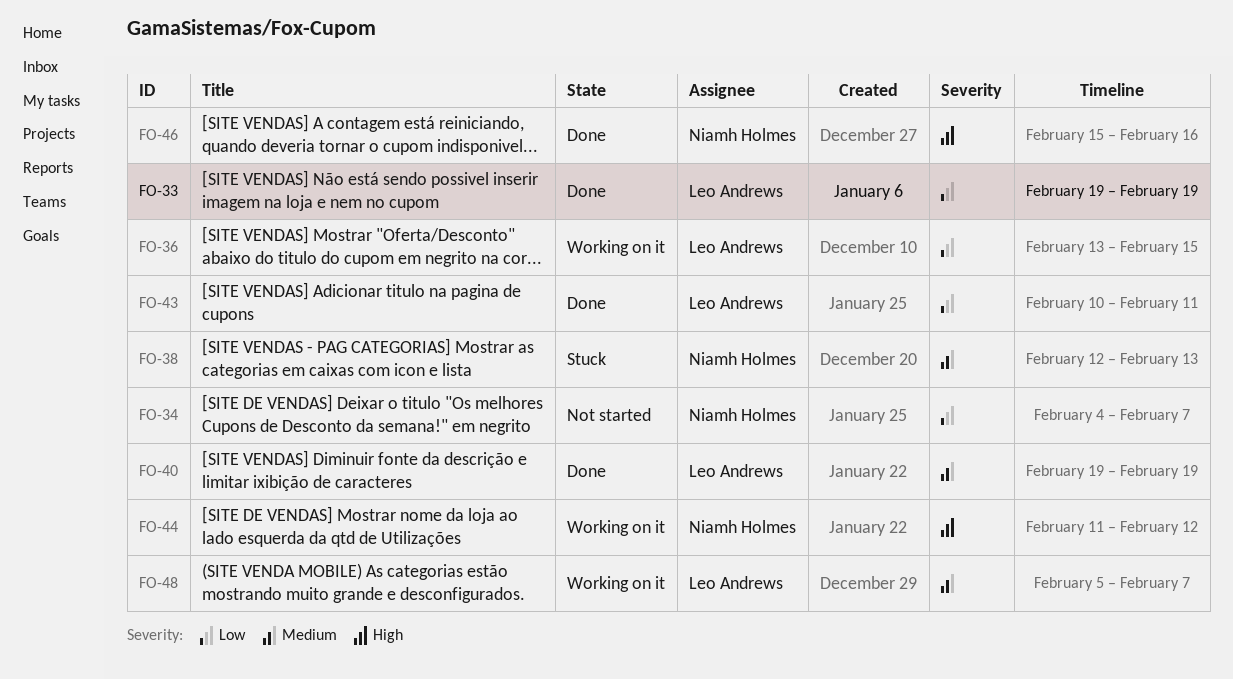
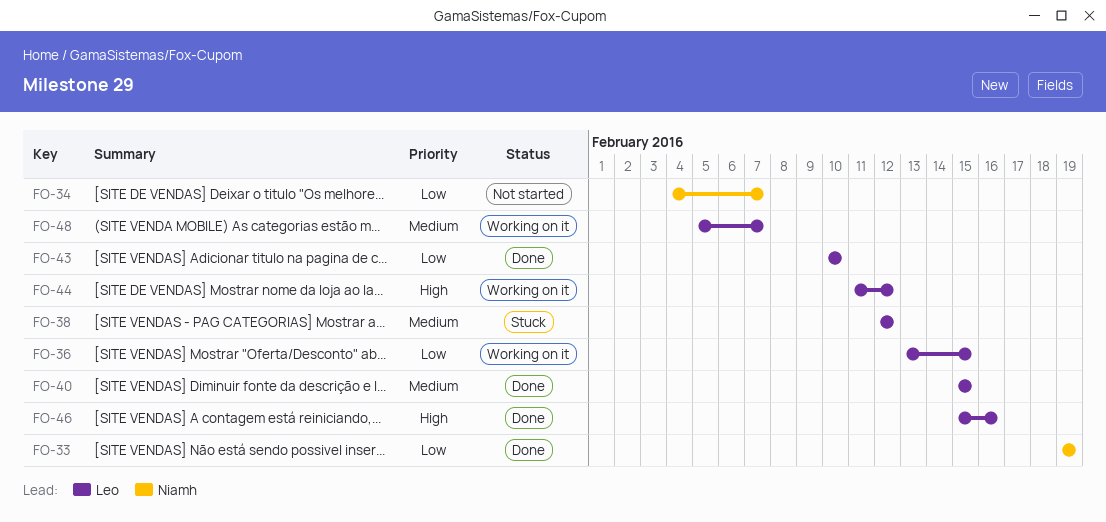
FO-33, owner: Leo Andrews -> Niamh Holmes
FO-38, owner: Niamh Holmes -> Leo Andrews
FO-38, due: Feb 13 -> Feb 12
FO-40, start: Feb 19 -> Feb 15
FO-40, due: Feb 19 -> Feb 15
FO-43, due: Feb 11 -> Feb 10
FO-44, owner: Niamh Holmes -> Leo Andrews
FO-46, owner: Niamh Holmes -> Leo Andrews

